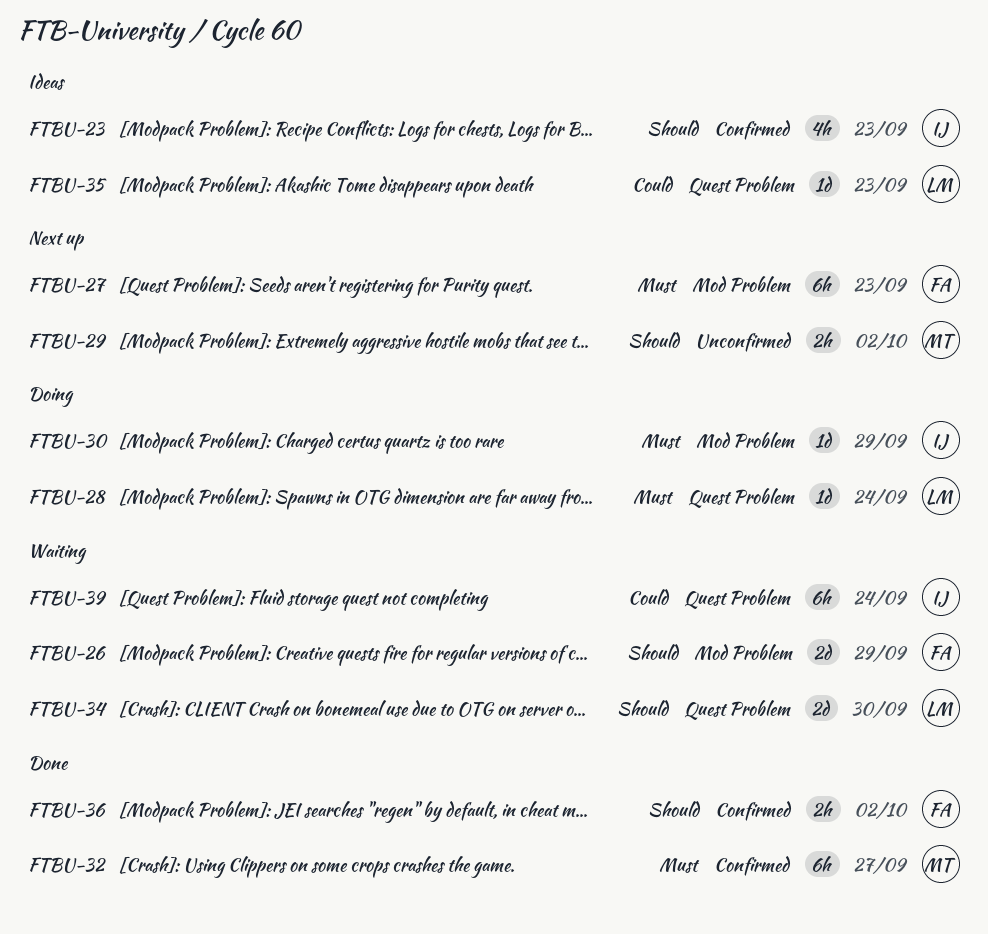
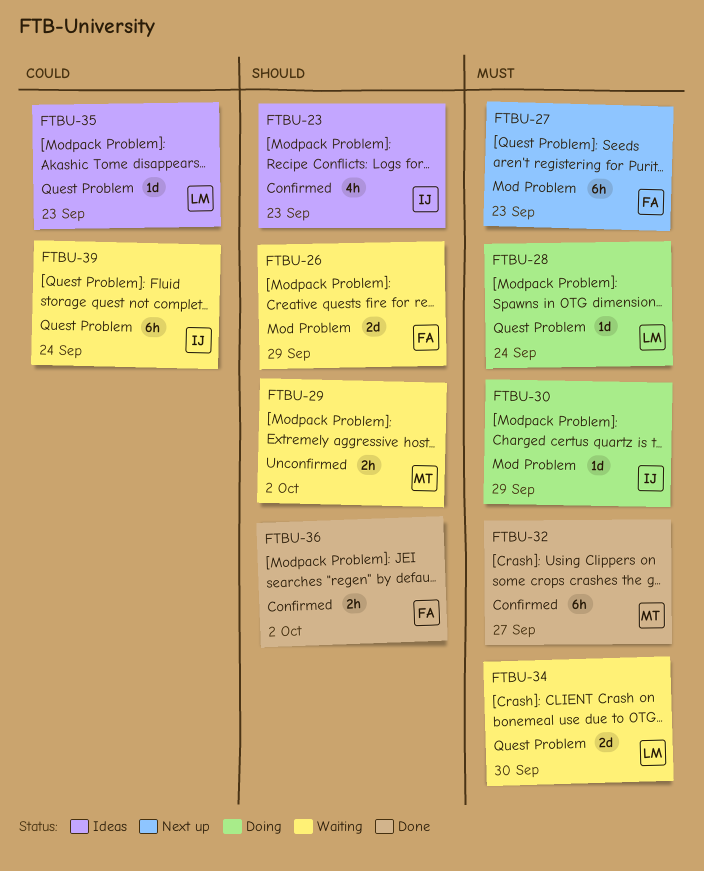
FTBU-29, status: Next up -> Waiting
FTBU-34, priority: Should -> Must

